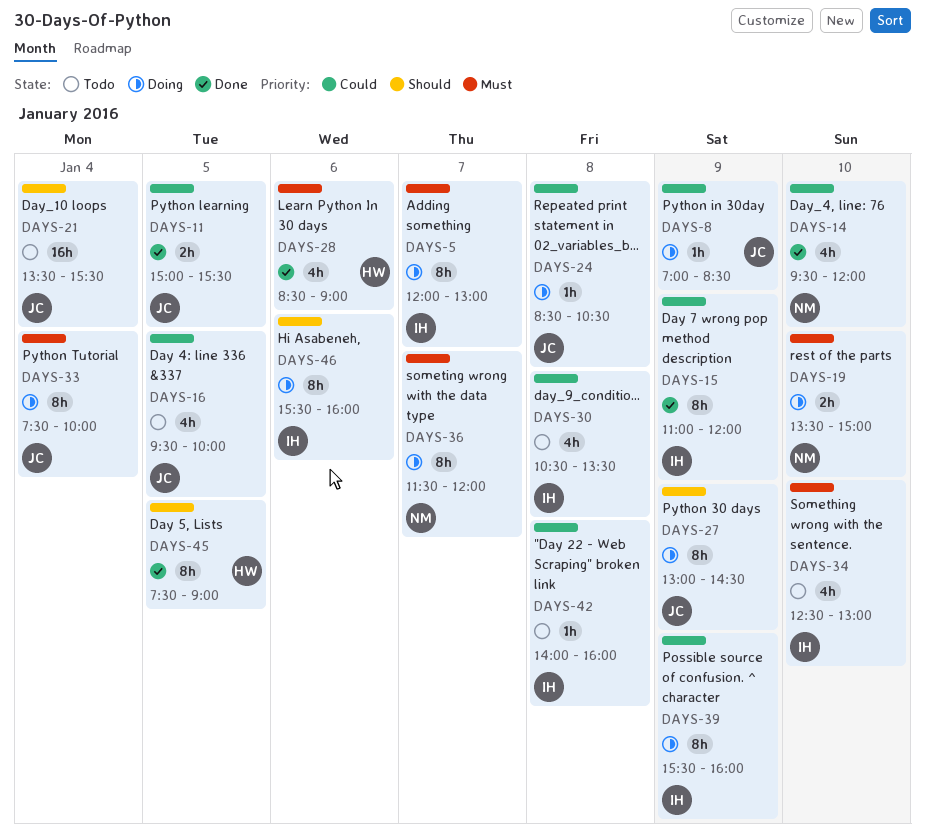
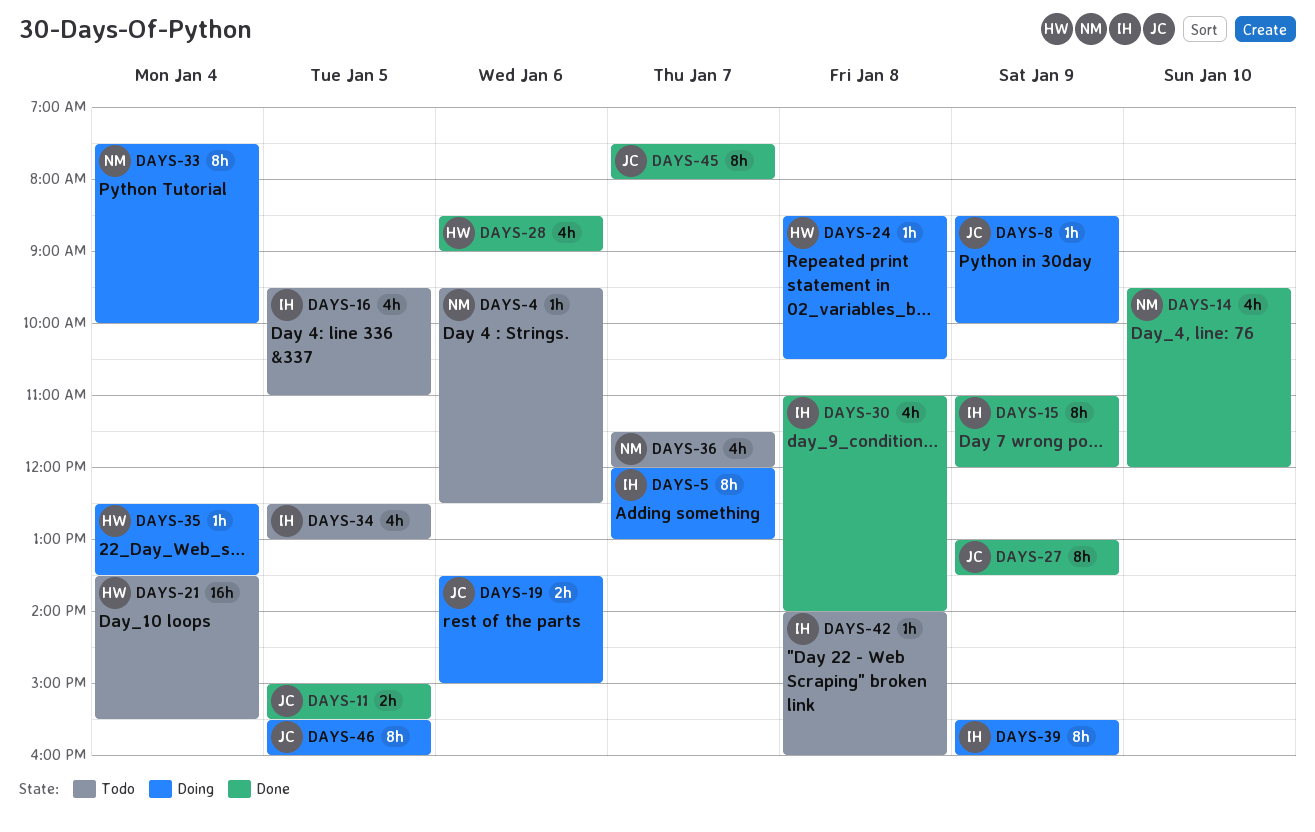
DAYS-4: none -> present
DAYS-8, begins: 07:00 -> 08:30
DAYS-8, ends: 08:30 -> 10:00
DAYS-16, owner: JC -> IH
DAYS-16, ends: 10:00 -> 11:00
DAYS-19, owner: NM -> JC
DAYS-19, day: Jan 10 -> Jan 6
DAYS-21, owner: JC -> HW
DAYS-24, owner: JC -> HW
DAYS-27, status: Doing -> Done
DAYS-27, ends: 14:30 -> 13:30
DAYS-30, status: Todo -> Done
DAYS-30, begins: 10:30 -> 11:00
DAYS-30, ends: 13:30 -> 14:00
DAYS-33, owner: JC -> NM
DAYS-34, day: Jan 10 -> Jan 5
DAYS-35: none -> present
DAYS-36, status: Doing -> Todo
DAYS-36, estimate: 8h -> 4h
DAYS-45, owner: HW -> JC
DAYS-45, day: Jan 5 -> Jan 7
DAYS-45, ends: 09:00 -> 08:00
DAYS-46, owner: IH -> JC
DAYS-46, day: Jan 6 -> Jan 5

